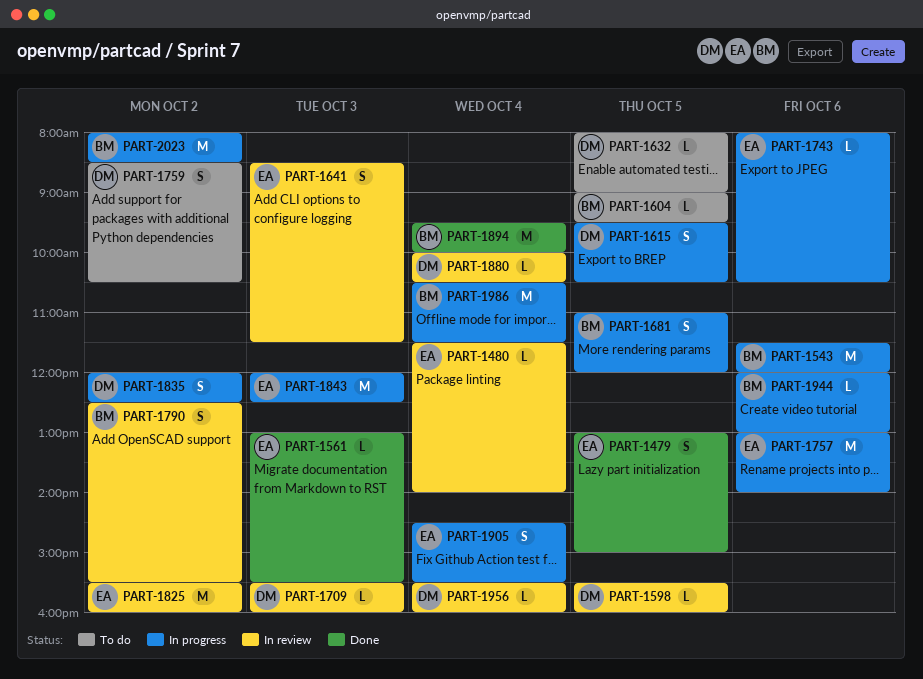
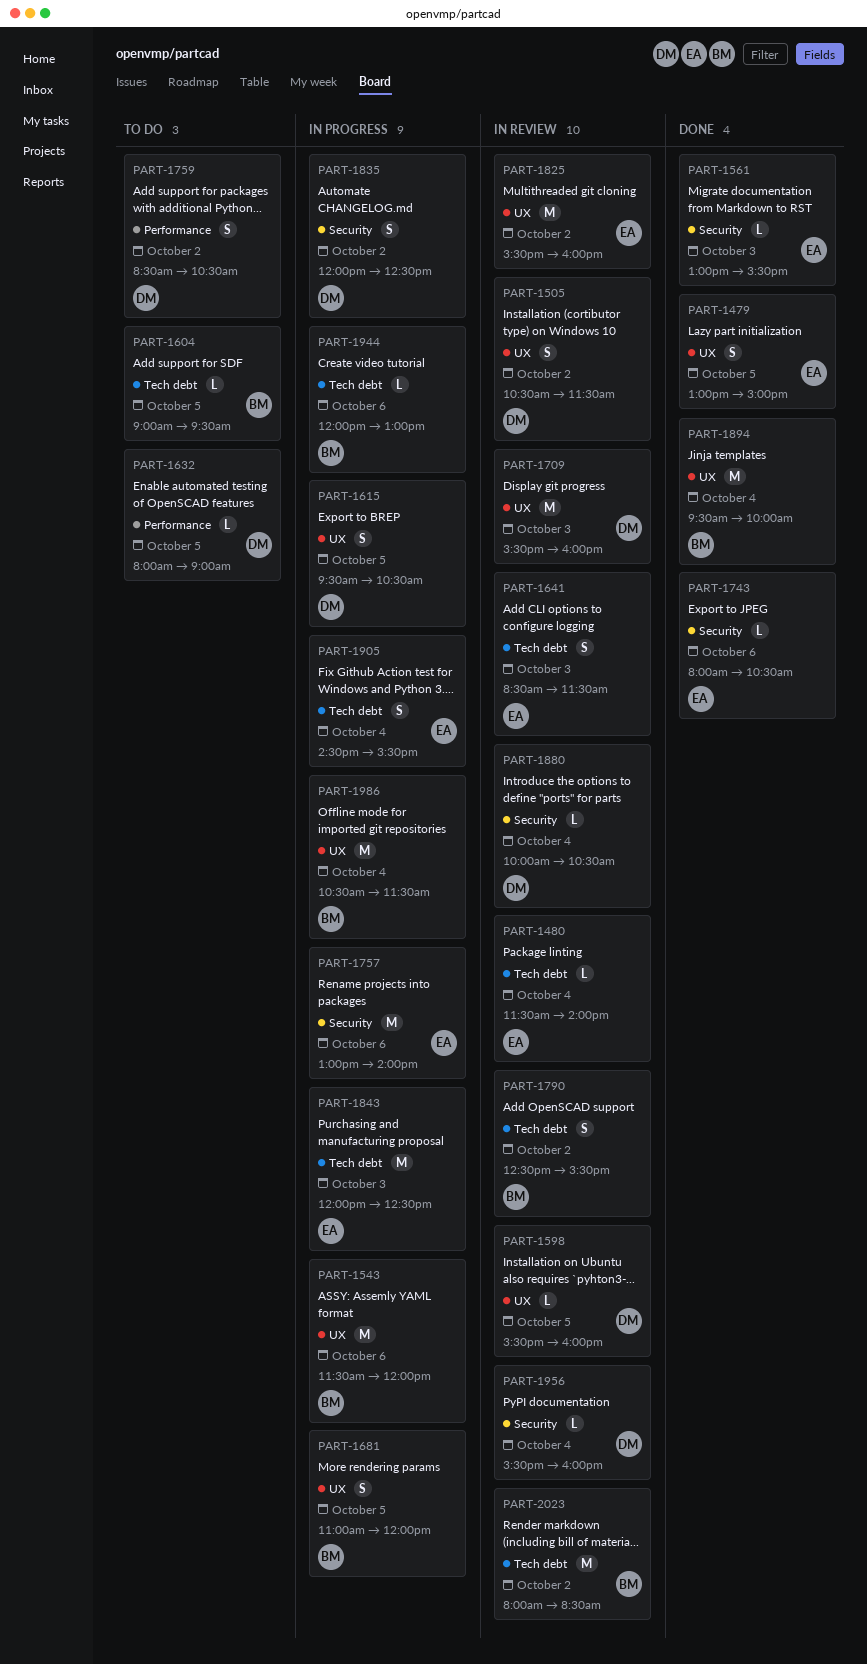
PART-1505: none -> present
PART-1709, estimate: L -> M
PART-1743, status: In progress -> Done
PART-2023, status: In progress -> In review

